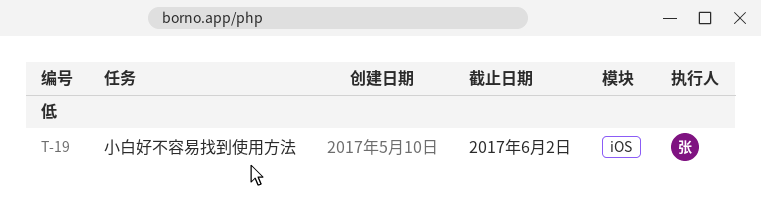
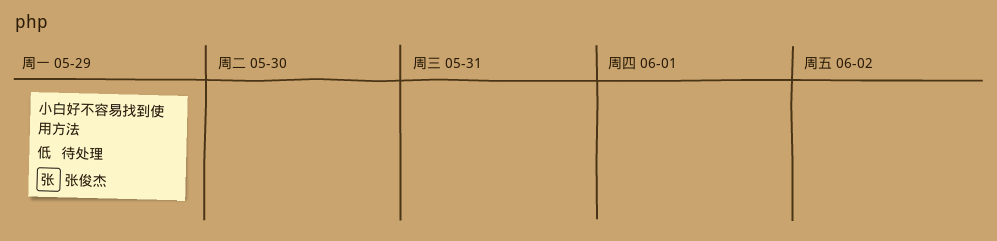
小白好不容易找到使用方法, due: Jun 2 -> May 29

